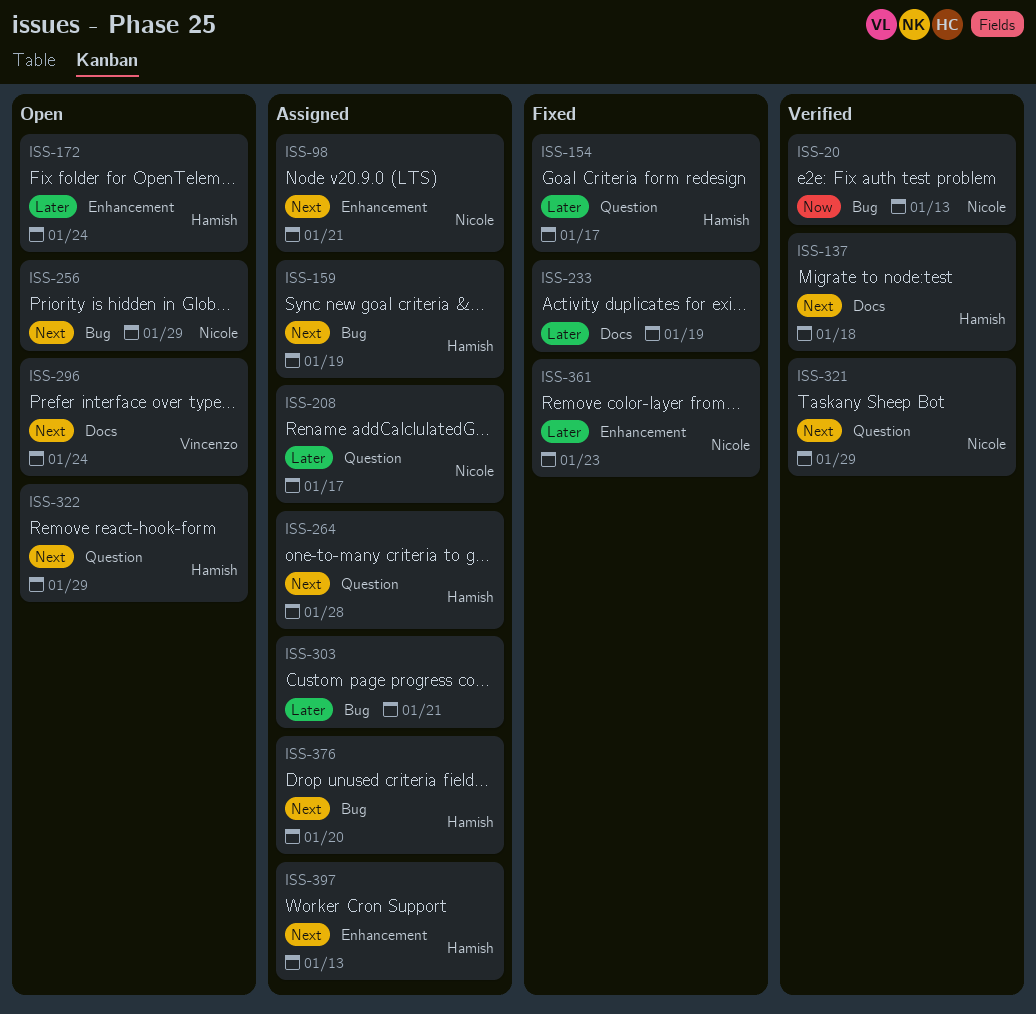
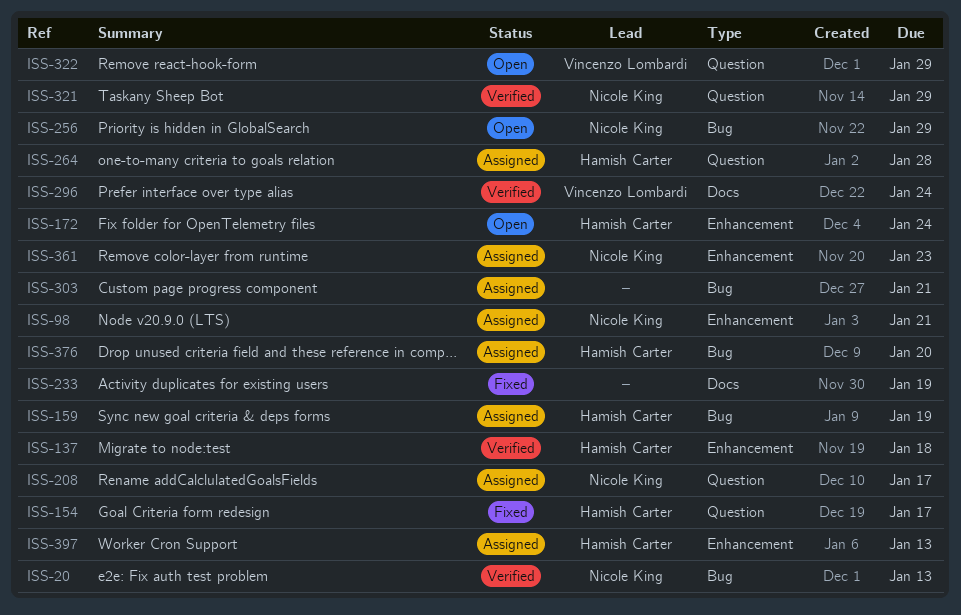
ISS-137, label: Docs -> Enhancement
ISS-296, status: Open -> Verified
ISS-322, owner: Hamish Carter -> Vincenzo Lombardi
ISS-361, status: Fixed -> Assigned

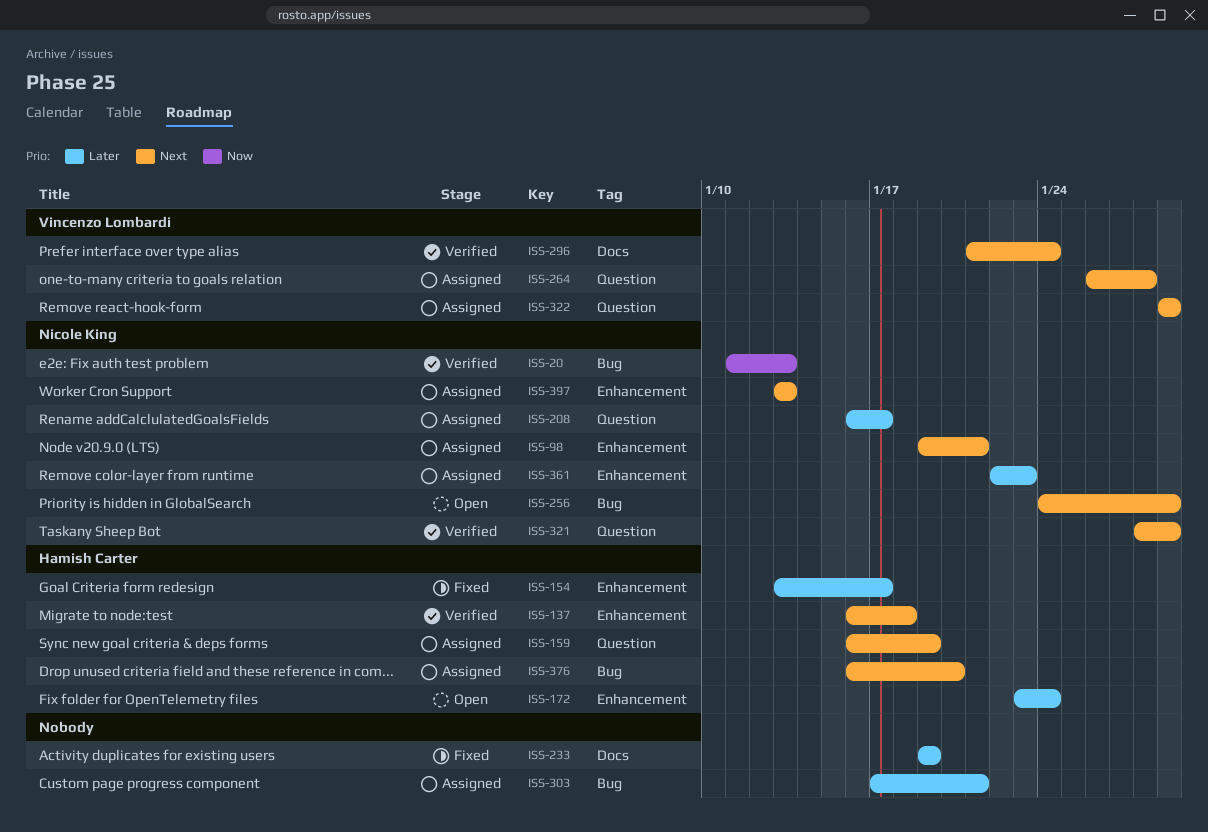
ISS-154, label: Question -> Enhancement
ISS-159, label: Bug -> Question
ISS-264, owner: Hamish Carter -> Vincenzo Lombardi
ISS-322, status: Open -> Assigned
ISS-397, owner: Hamish Carter -> Nicole King

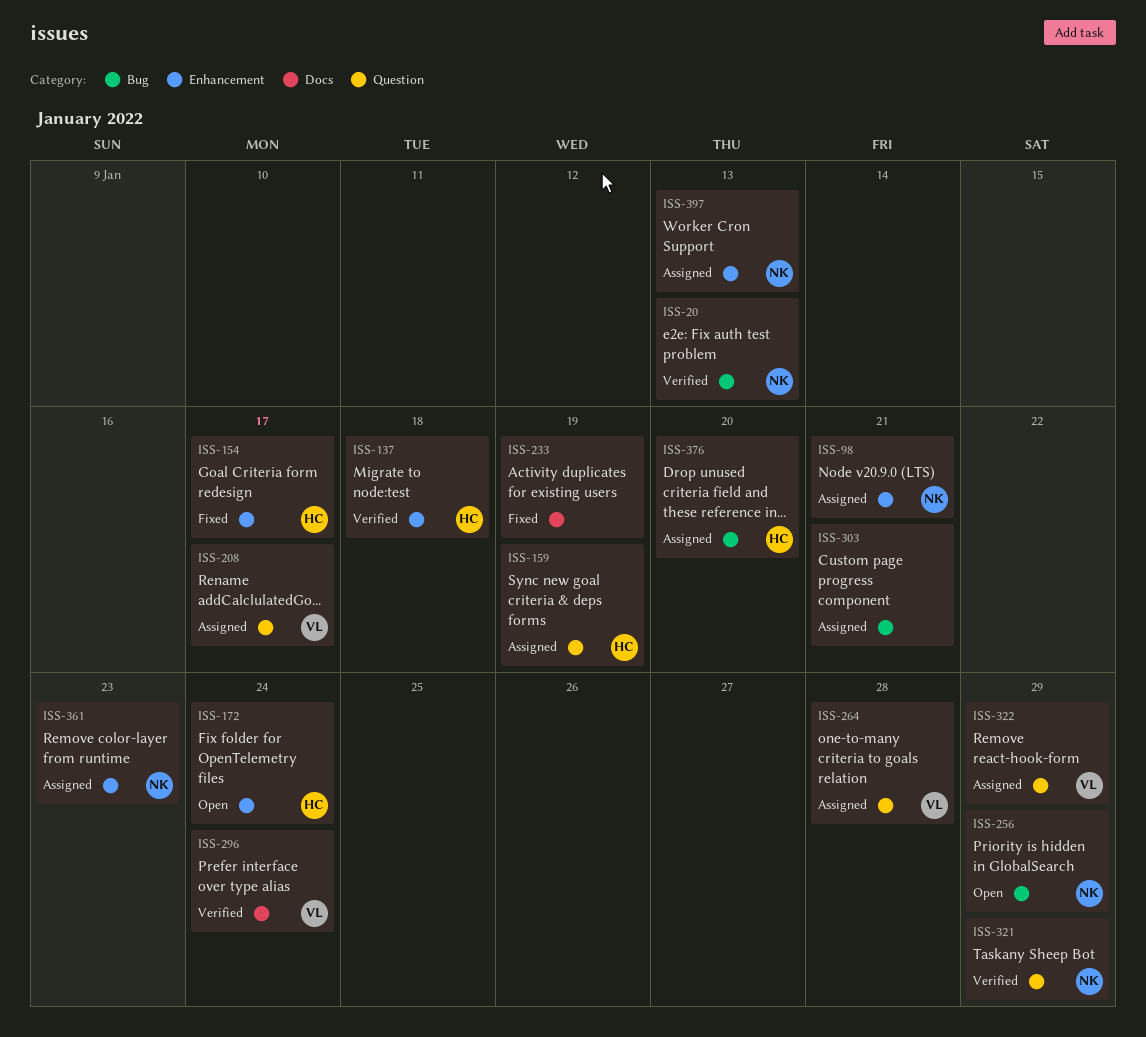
ISS-208, owner: Nicole King -> Vincenzo Lombardi

